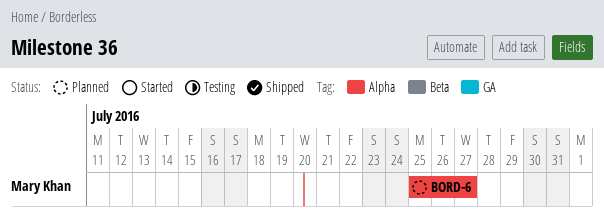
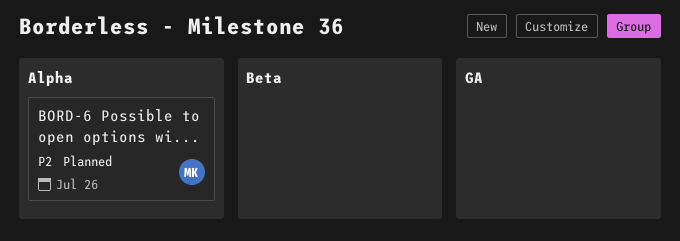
BORD-6, due: Jul 27 -> Jul 26

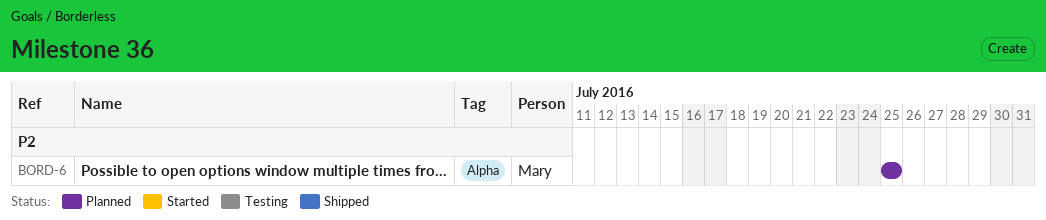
BORD-6, due: Jul 26 -> Jul 25

